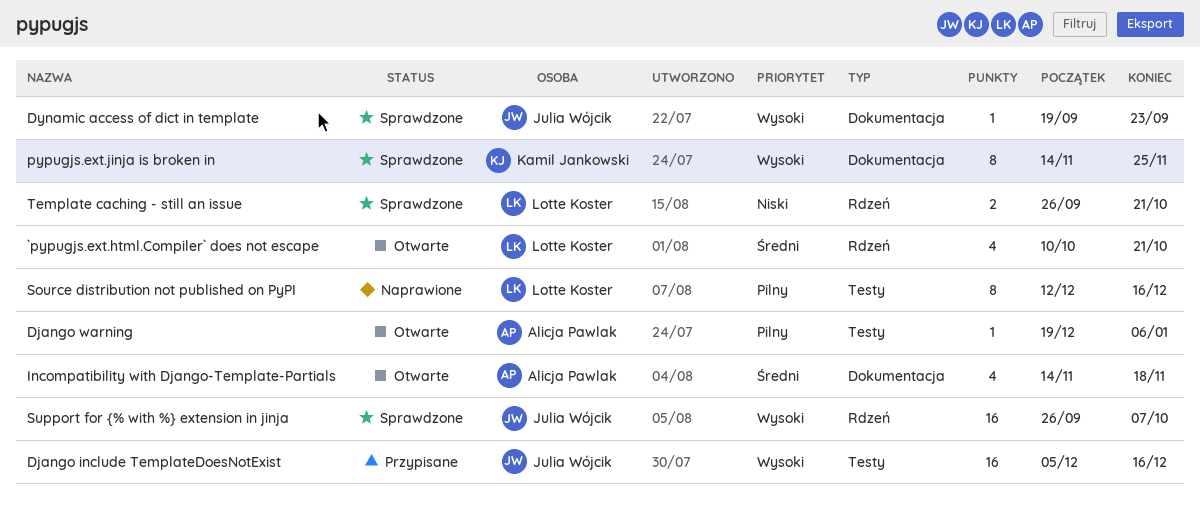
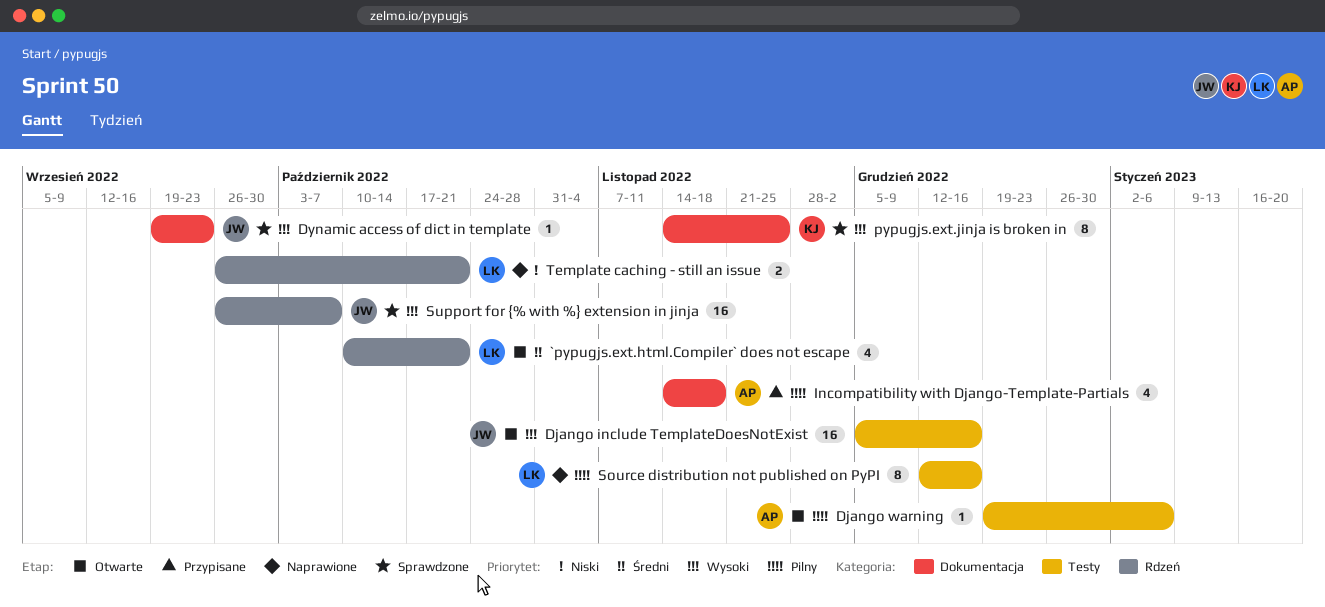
Django include TemplateDoesNotExist, status: Przypisane -> Otwarte
Incompatibility with Django-Template-Partials, status: Otwarte -> Przypisane
Incompatibility with Django-Template-Partials, priority: Średni -> Pilny
Template caching - still an issue, status: Sprawdzone -> Naprawione

